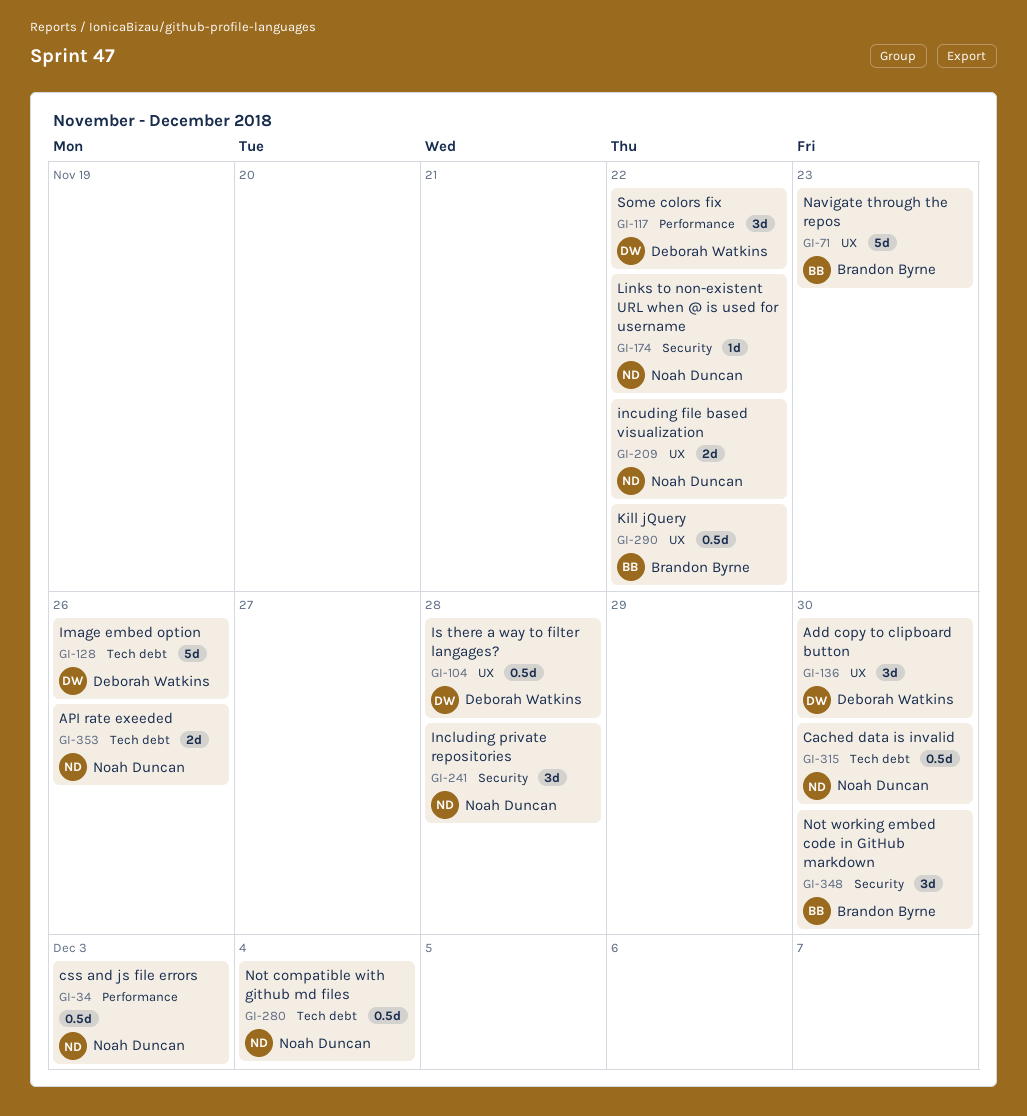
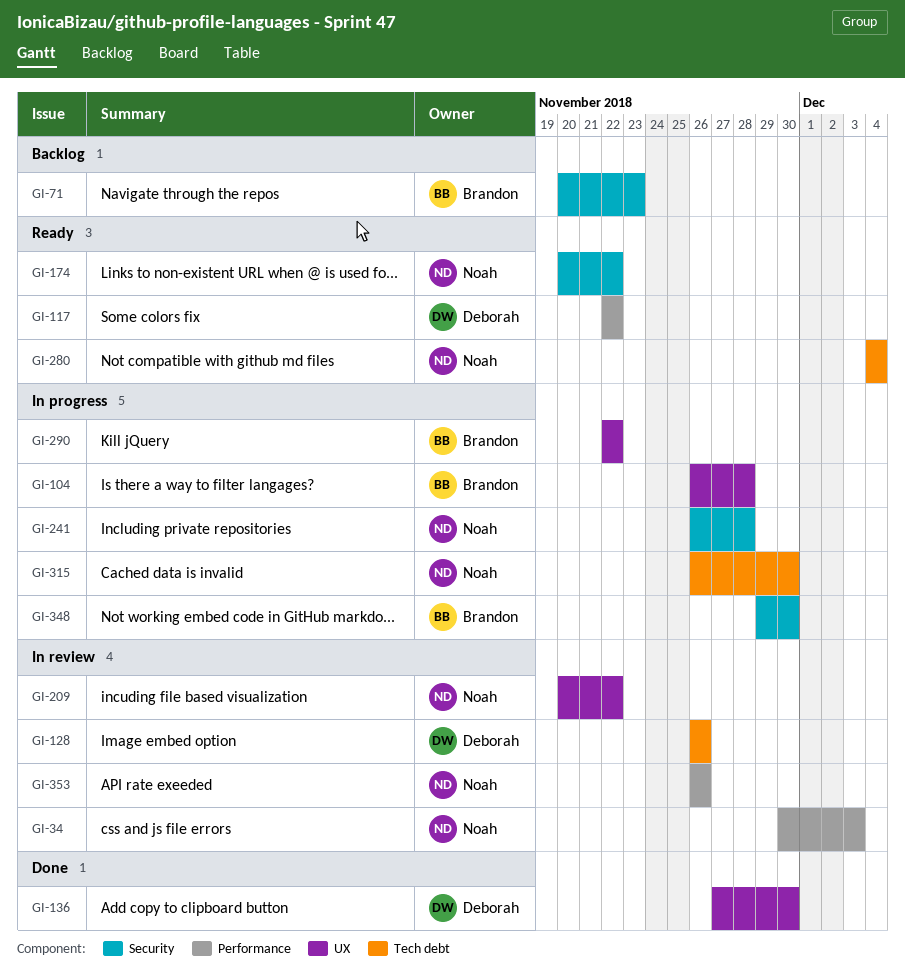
GI-71, label: UX -> Security
GI-104, owner: Deborah Watkins -> Brandon Byrne
GI-353, label: Tech debt -> Performance

